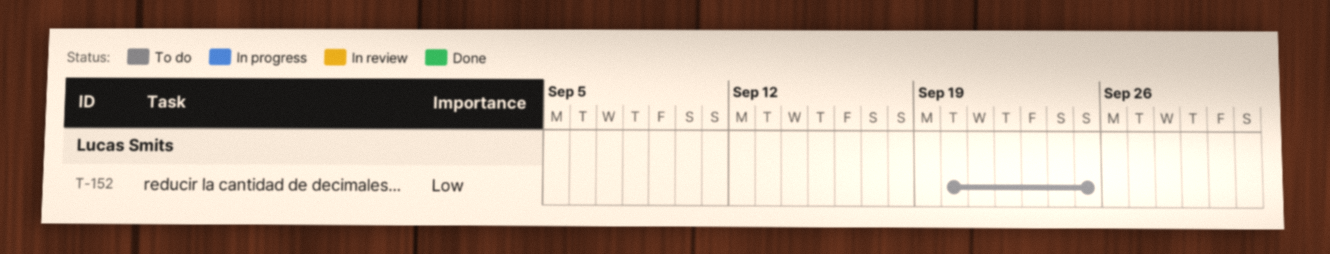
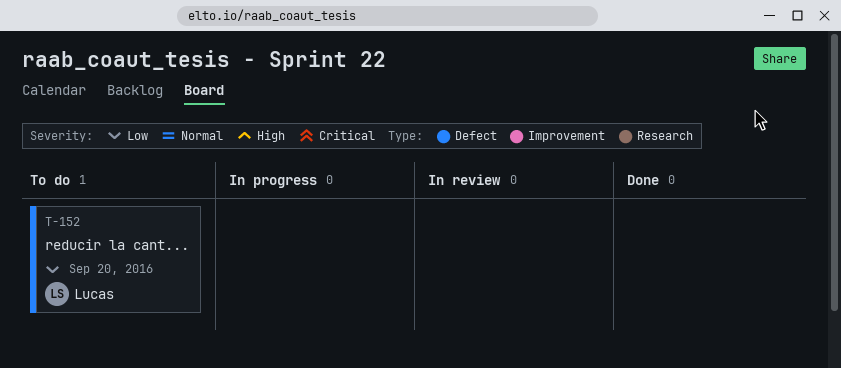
T-152, due: Sep 25 -> Sep 20

